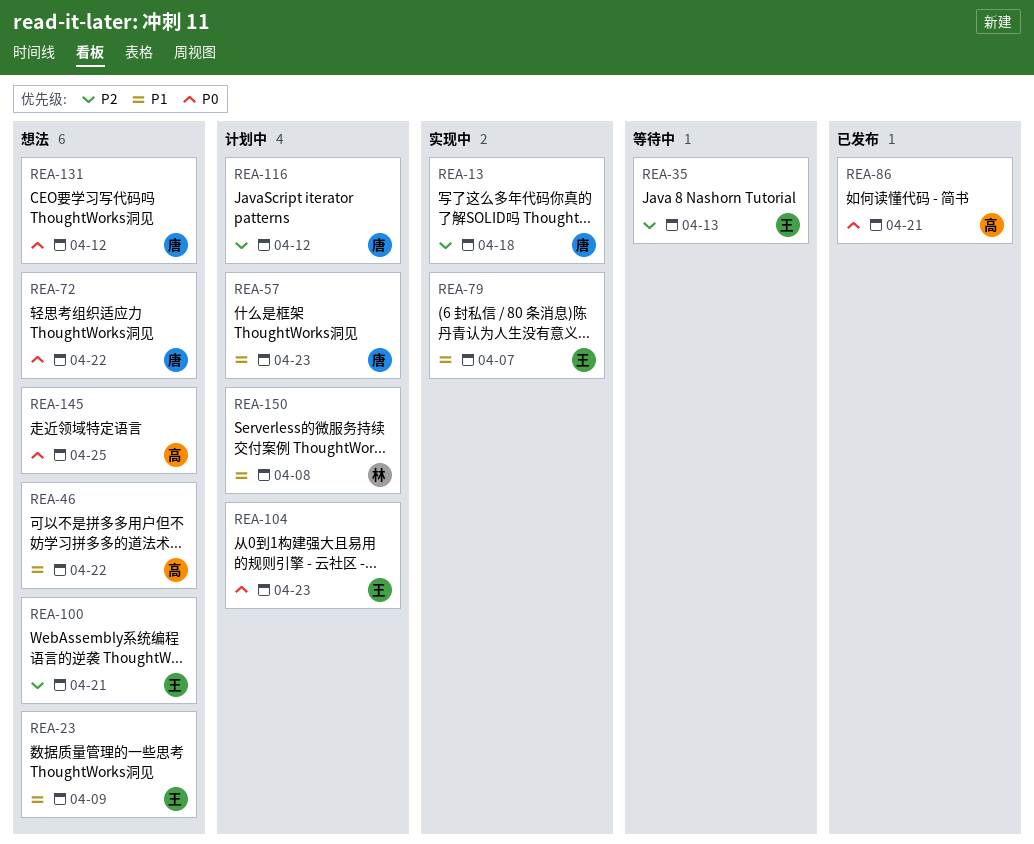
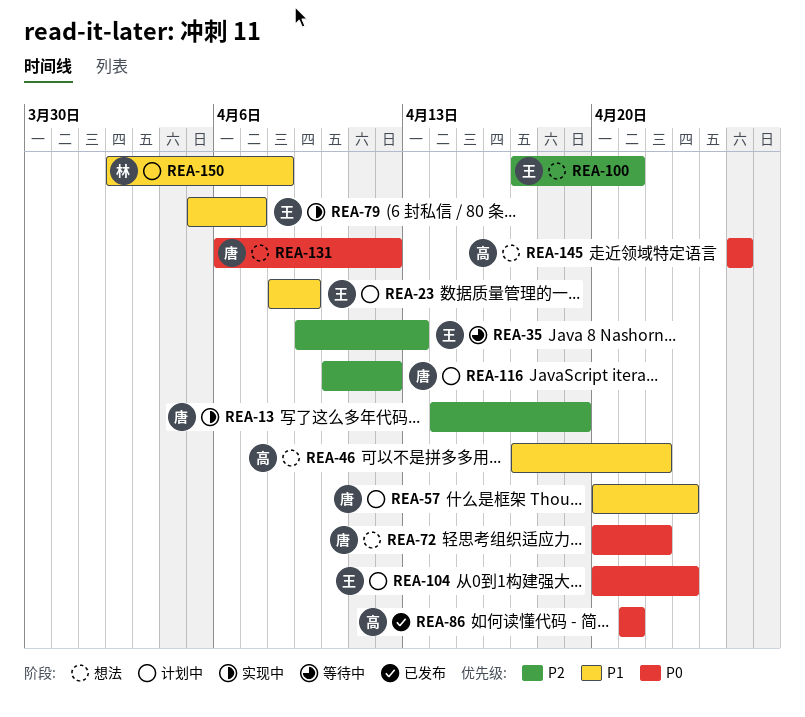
REA-13, due: Apr 18 -> Apr 19
REA-23, status: 想法 -> 计划中

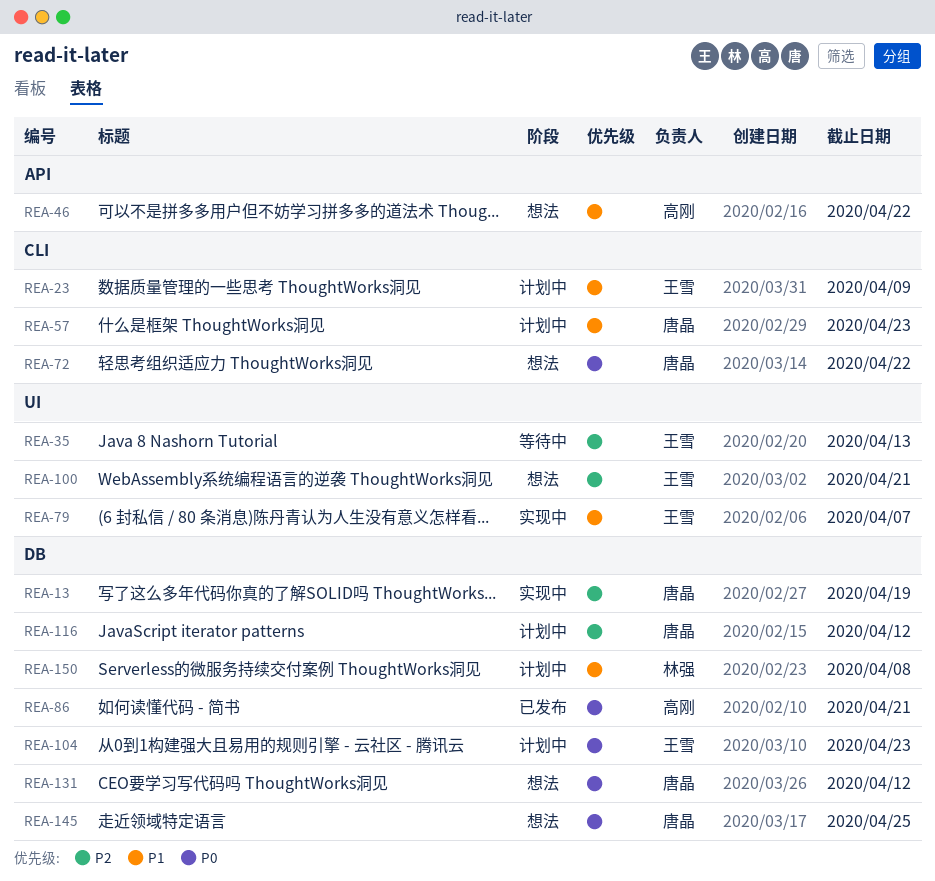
REA-145, owner: 高刚 -> 唐晶

